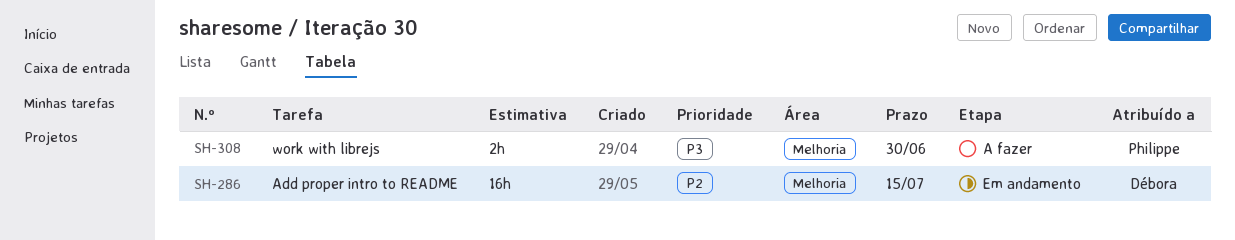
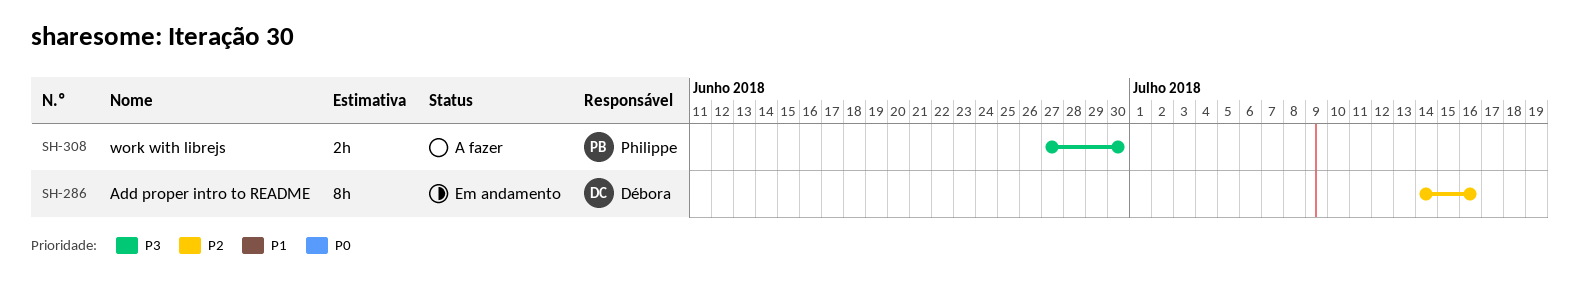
SH-286, estimate: 16h -> 8h
SH-286, due: Jul 15 -> Jul 16

